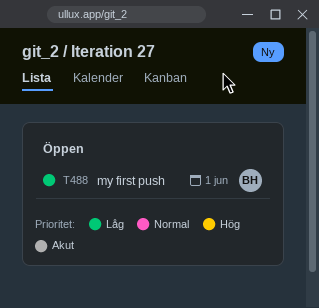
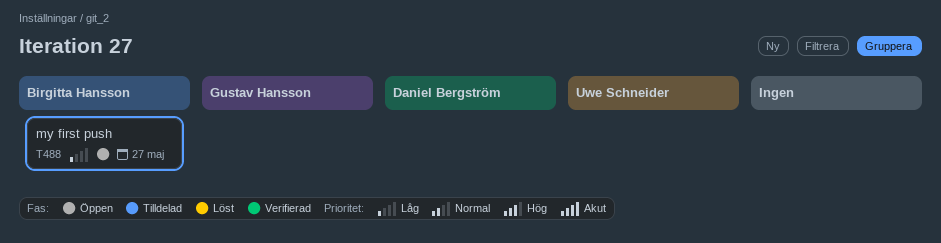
T488, due: Jun 1 -> May 27

